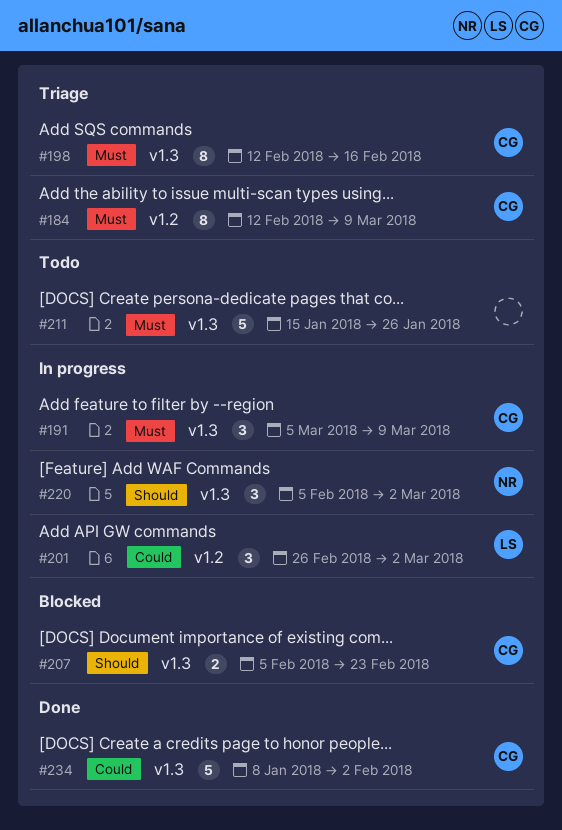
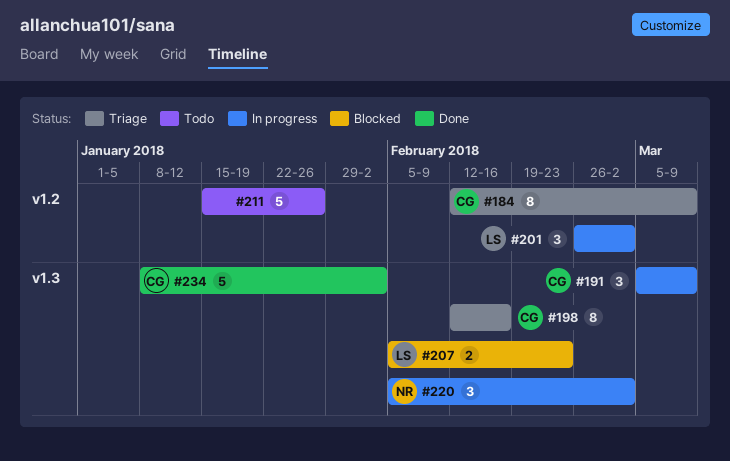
#207, owner: CG -> LS
#211, label: v1.3 -> v1.2

